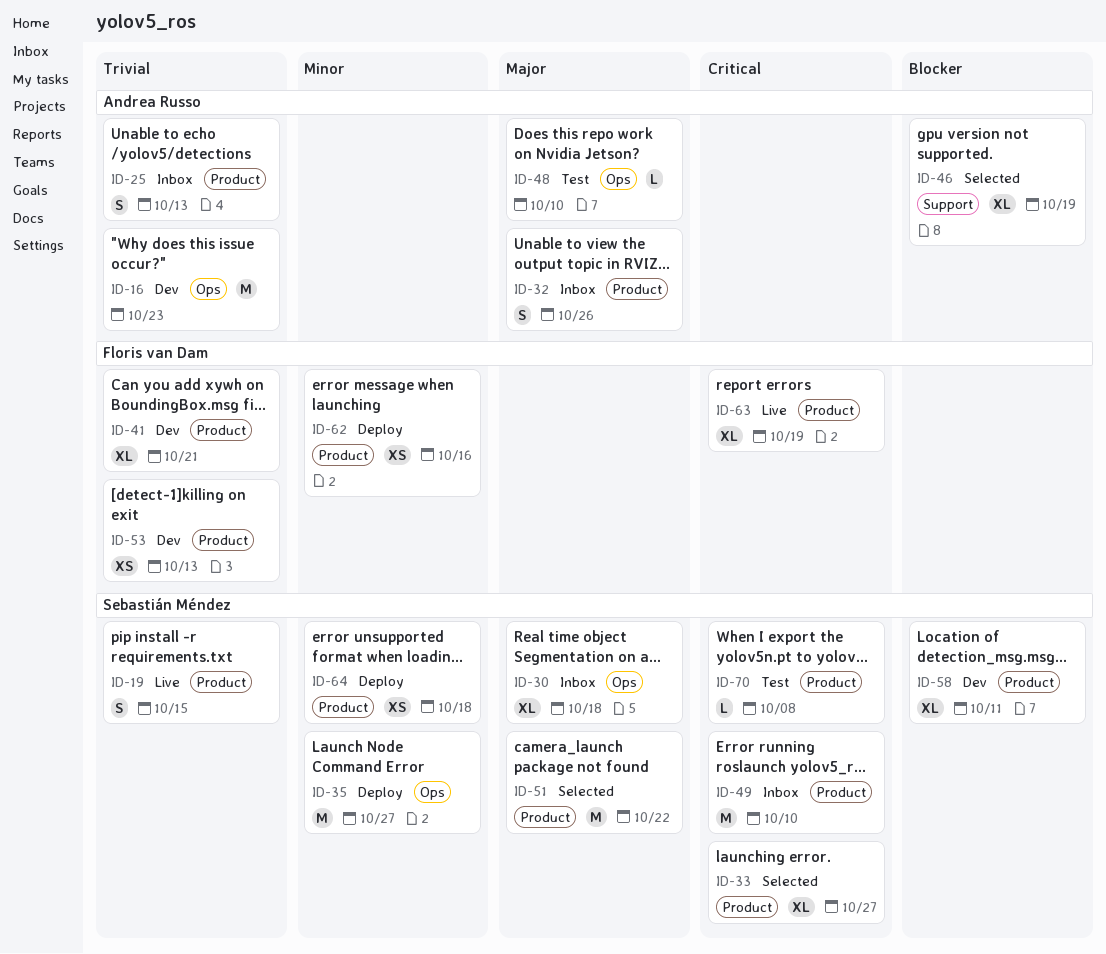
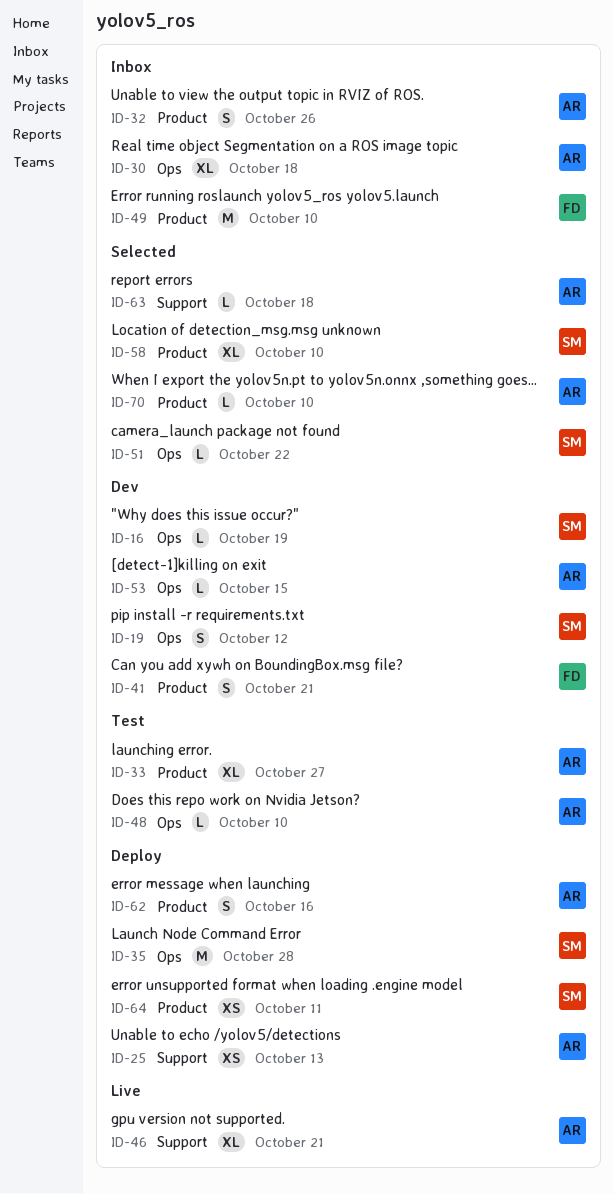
ID-16, owner: Andrea Russo -> Sebastián Méndez
ID-16, estimate: M -> L
ID-16, due: Oct 23 -> Oct 19
ID-19, status: Live -> Dev
ID-19, label: Product -> Ops
ID-19, due: Oct 15 -> Oct 12
ID-25, status: Inbox -> Deploy
ID-25, label: Product -> Support
ID-25, estimate: S -> XS
ID-30, owner: Sebastián Méndez -> Andrea Russo
ID-33, status: Selected -> Test
ID-33, owner: Sebastián Méndez -> Andrea Russo
ID-35, due: Oct 27 -> Oct 28
ID-41, estimate: XL -> S
ID-46, status: Selected -> Live
ID-46, due: Oct 19 -> Oct 21
ID-49, owner: Sebastián Méndez -> Floris van Dam
ID-51, label: Product -> Ops
ID-51, estimate: M -> L
ID-53, owner: Floris van Dam -> Andrea Russo
ID-53, label: Product -> Ops
ID-53, estimate: XS -> L
ID-53, due: Oct 13 -> Oct 15
ID-58, status: Dev -> Selected
ID-58, due: Oct 11 -> Oct 10
ID-62, owner: Floris van Dam -> Andrea Russo
ID-62, estimate: XS -> S
ID-63, status: Live -> Selected
ID-63, owner: Floris van Dam -> Andrea Russo
ID-63, label: Product -> Support
ID-63, estimate: XL -> L
ID-63, due: Oct 19 -> Oct 18
ID-64, due: Oct 18 -> Oct 11
ID-70, status: Test -> Selected
ID-70, owner: Sebastián Méndez -> Andrea Russo
ID-70, due: Oct 8 -> Oct 10

